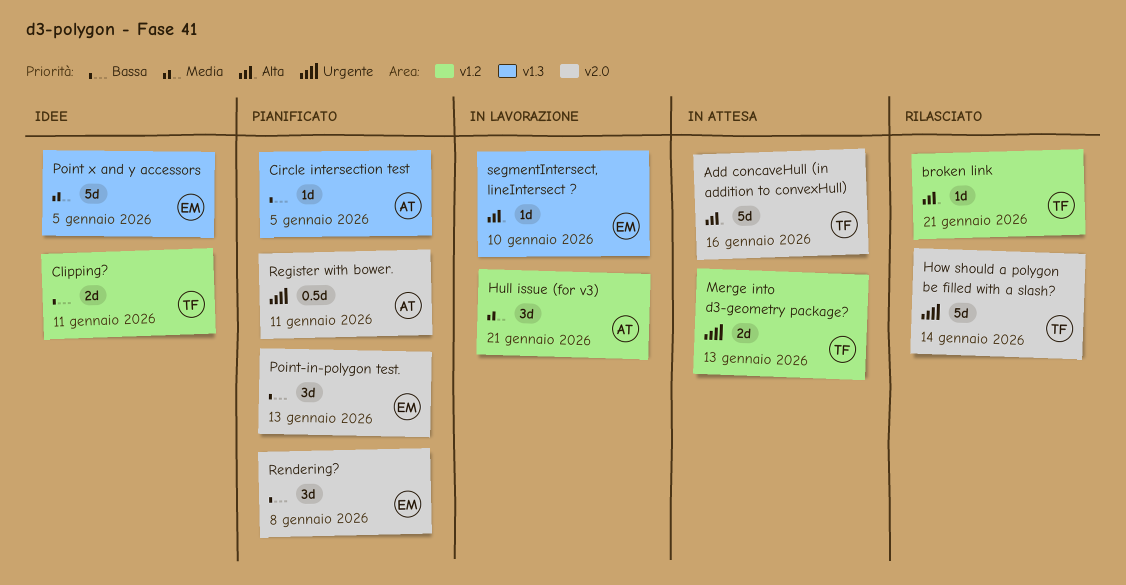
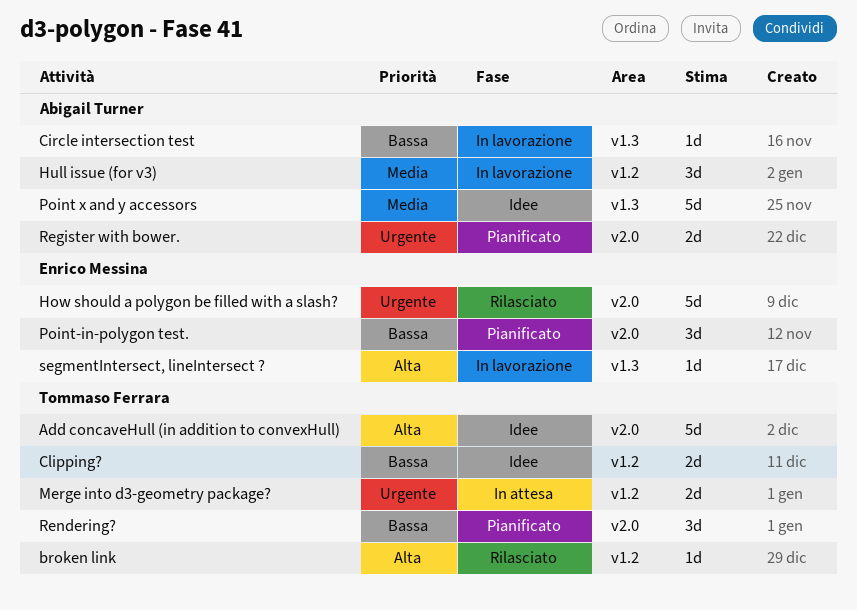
Add concaveHull (in addition to convexHull), status: In attesa -> Idee
Circle intersection test, status: Pianificato -> In lavorazione
How should a polygon be filled with a slash?, owner: Tommaso Ferrara -> Enrico Messina
Point x and y accessors, owner: Enrico Messina -> Abigail Turner
Register with bower., estimate: 0.5d -> 2d
Rendering?, owner: Enrico Messina -> Tommaso Ferrara

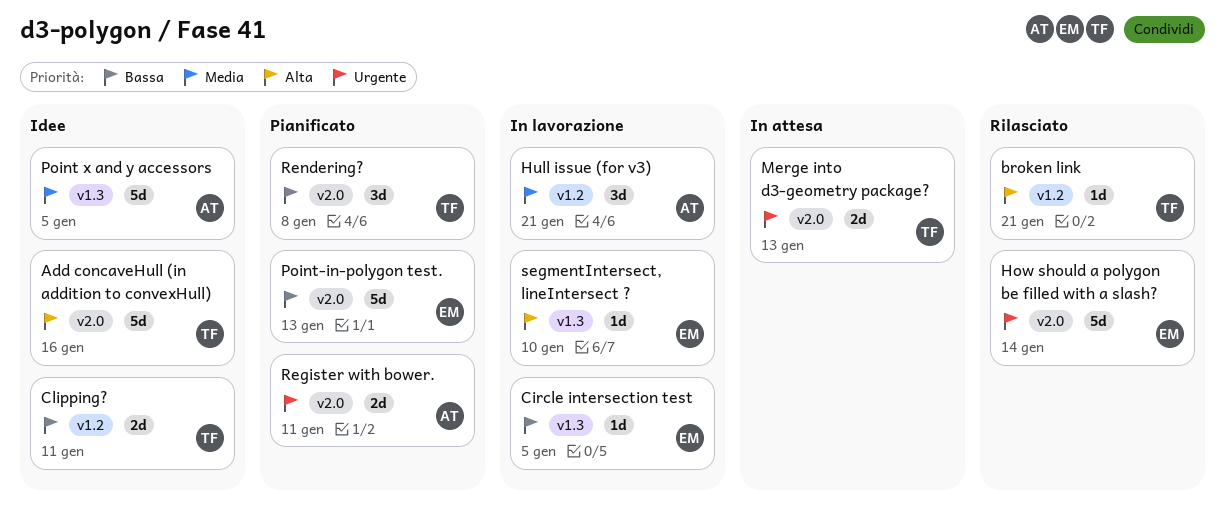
Circle intersection test, owner: Abigail Turner -> Enrico Messina
Merge into d3-geometry package?, label: v1.2 -> v2.0
Point-in-polygon test., estimate: 3d -> 5d

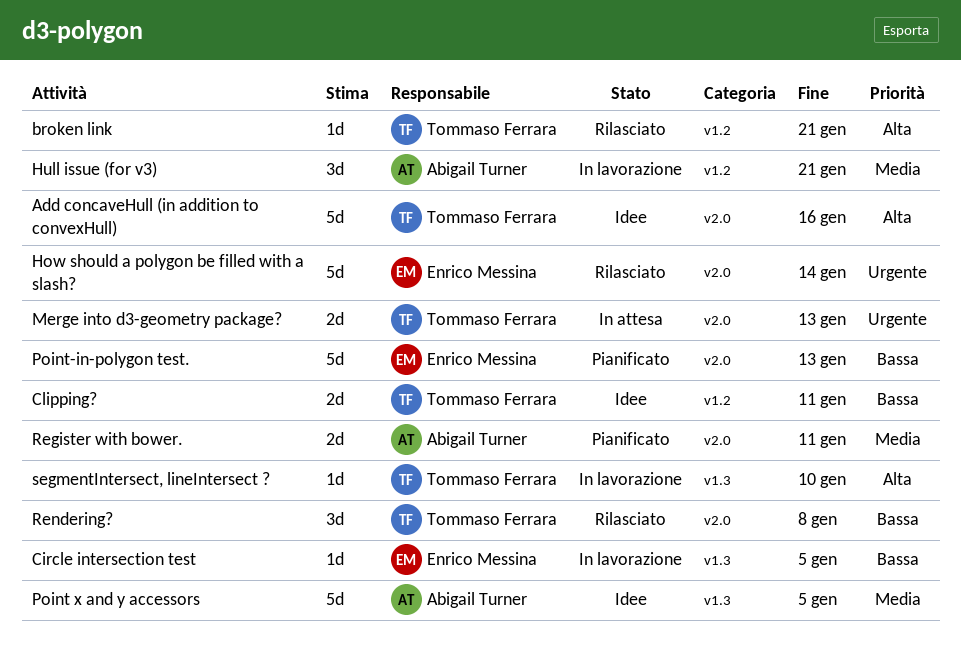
Register with bower., priority: Urgente -> Media
Rendering?, status: Pianificato -> Rilasciato
segmentIntersect, lineIntersect ?, owner: Enrico Messina -> Tommaso Ferrara

